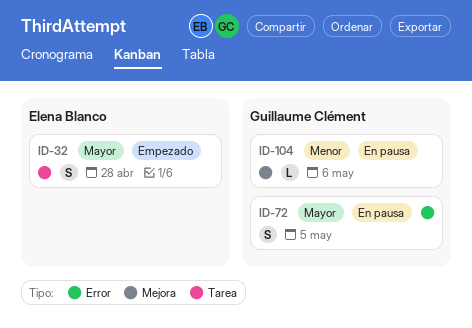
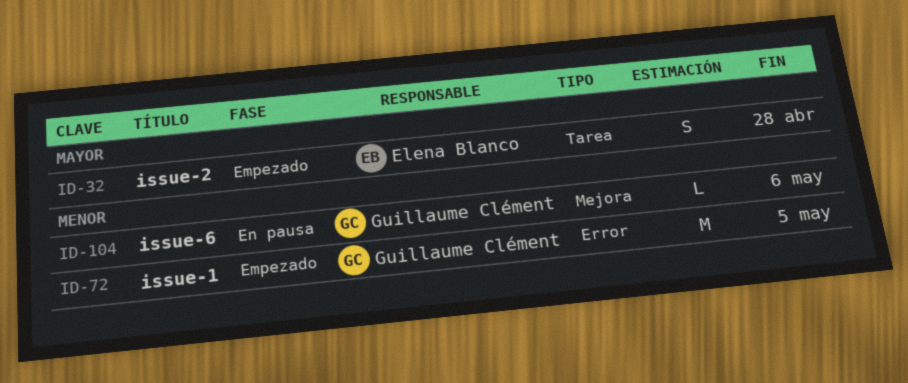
ID-72, status: En pausa -> Empezado
ID-72, priority: Mayor -> Menor
ID-72, estimate: S -> M

